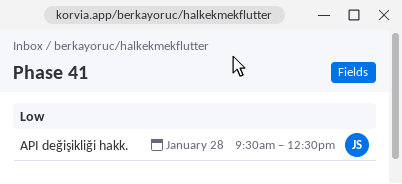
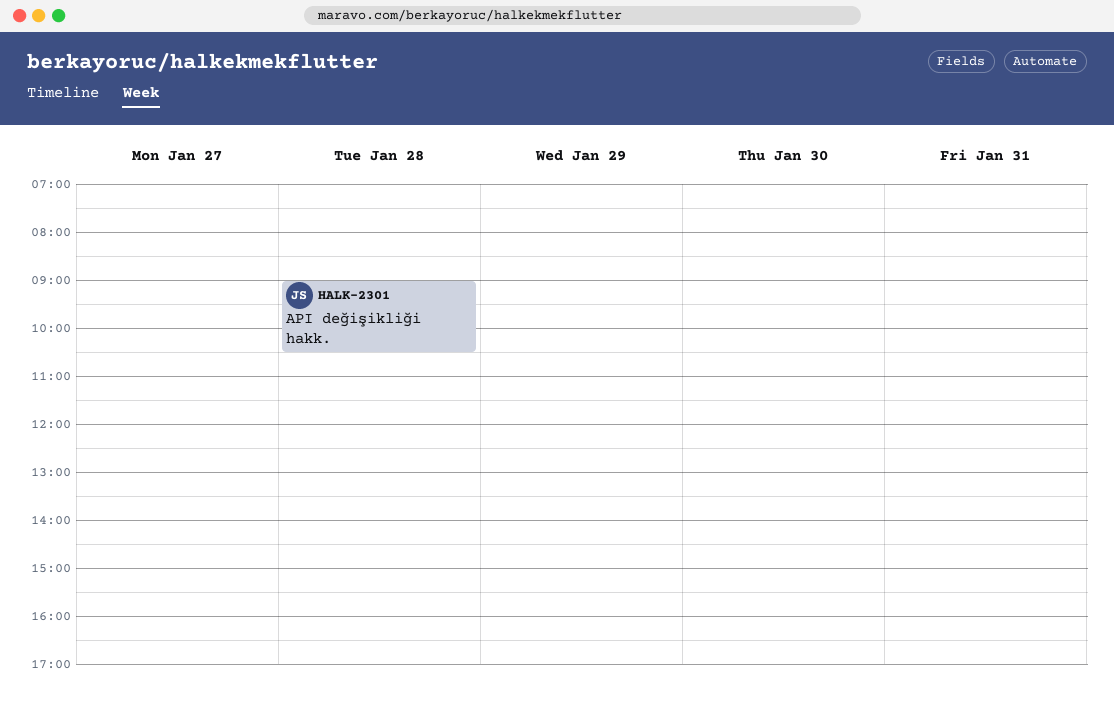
API değişikliği hakk., begins: 09:30 -> 09:00
API değişikliği hakk., ends: 12:30 -> 10:30

